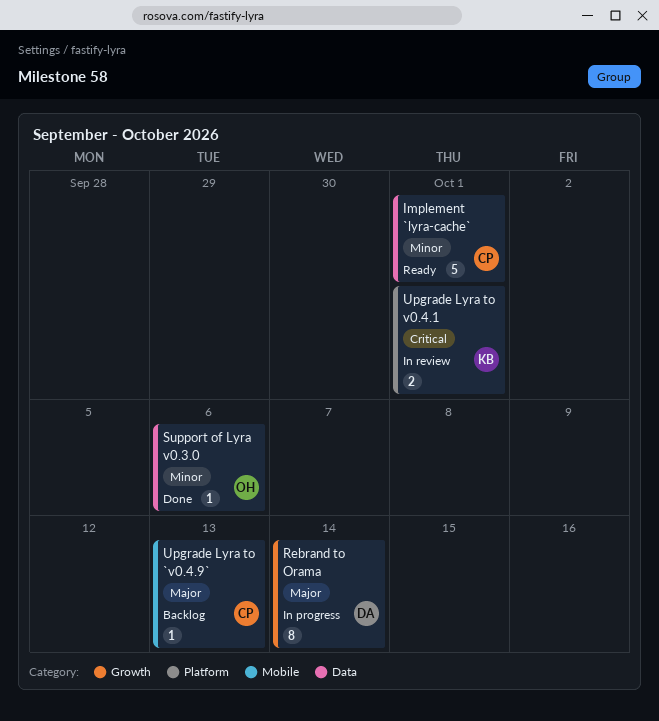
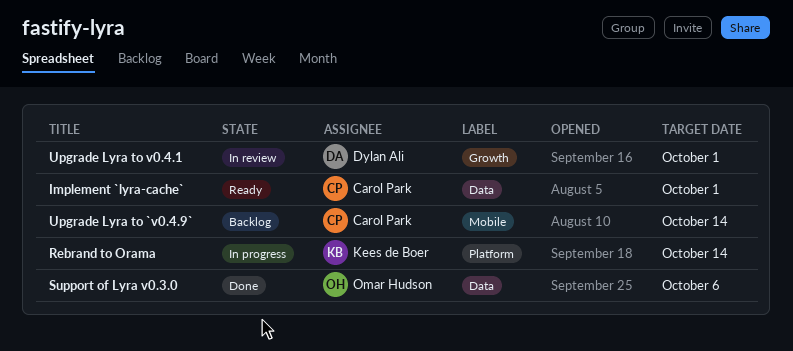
Rebrand to Orama, owner: Dylan Ali -> Kees de Boer
Rebrand to Orama, label: Growth -> Platform
Upgrade Lyra to `v0.4.9`, due: Oct 13 -> Oct 14
Upgrade Lyra to v0.4.1, owner: Kees de Boer -> Dylan Ali
Upgrade Lyra to v0.4.1, label: Platform -> Growth

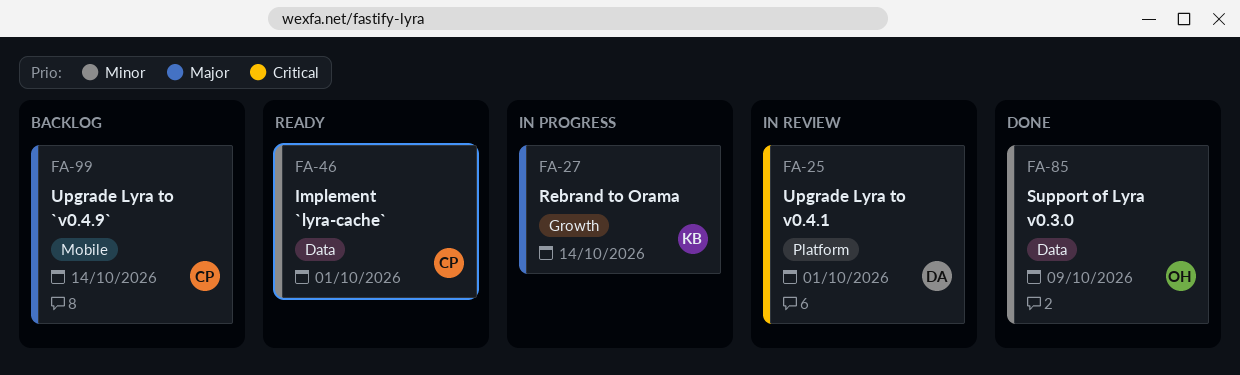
Rebrand to Orama, label: Platform -> Growth
Support of Lyra v0.3.0, due: Oct 6 -> Oct 9
Upgrade Lyra to v0.4.1, label: Growth -> Platform

